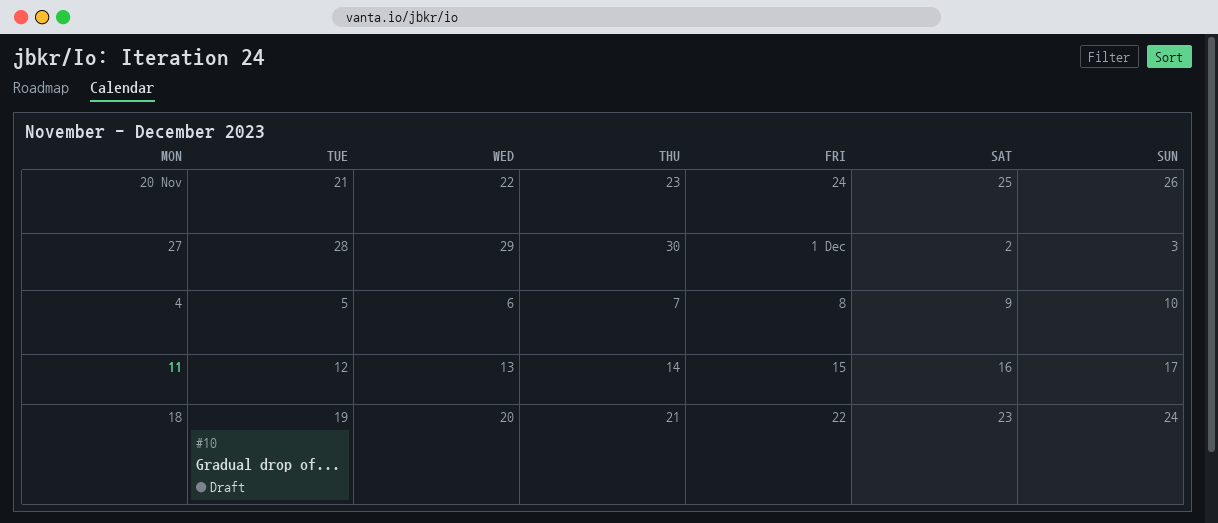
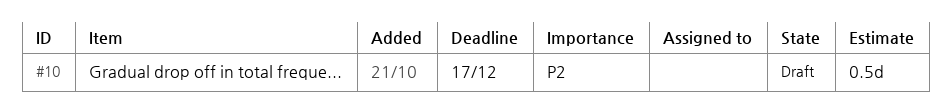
#10, due: Dec 19 -> Dec 17

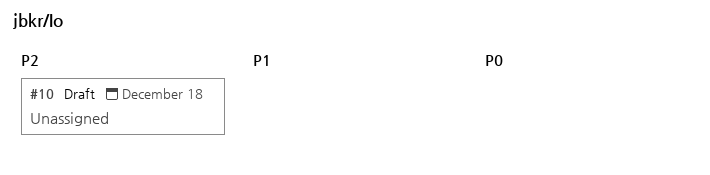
#10, due: Dec 17 -> Dec 18

